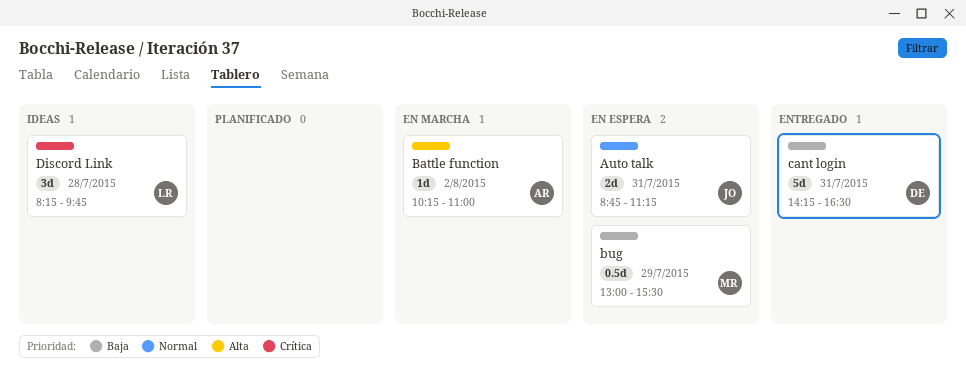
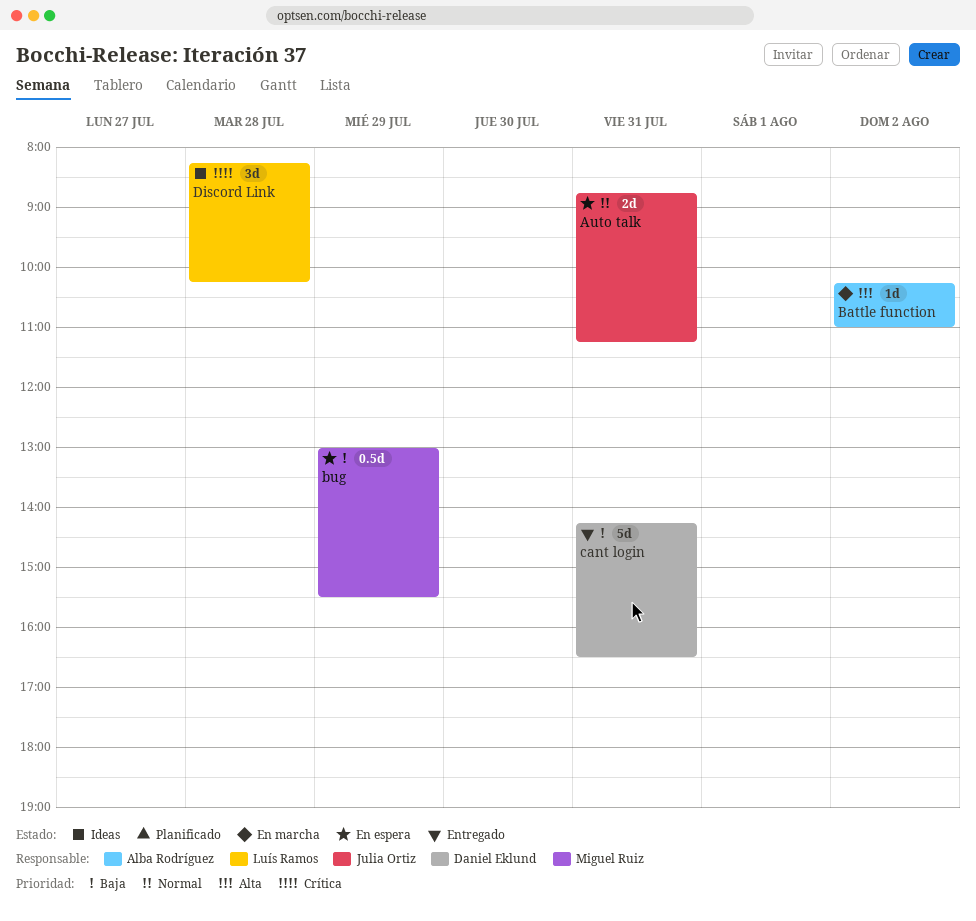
Discord Link, ends: 09:45 -> 10:15

